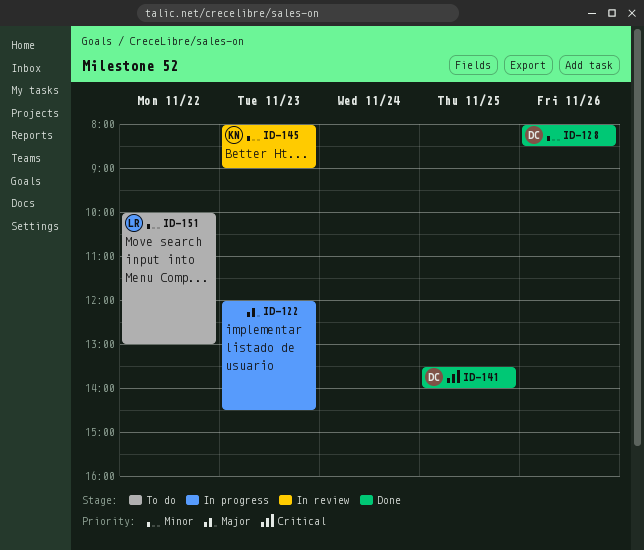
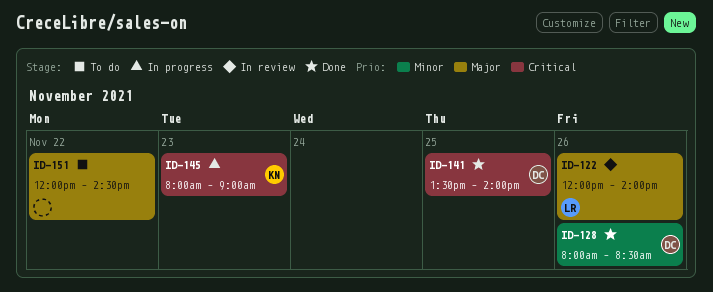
ID-122, status: In progress -> In review
ID-122, owner: none -> LR
ID-122, day: Nov 23 -> Nov 26
ID-122, ends: 14:30 -> 14:00
ID-145, status: In review -> In progress
ID-145, priority: Minor -> Critical
ID-151, owner: LR -> none
ID-151, priority: Minor -> Major
ID-151, begins: 10:00 -> 12:00
ID-151, ends: 13:00 -> 14:30

